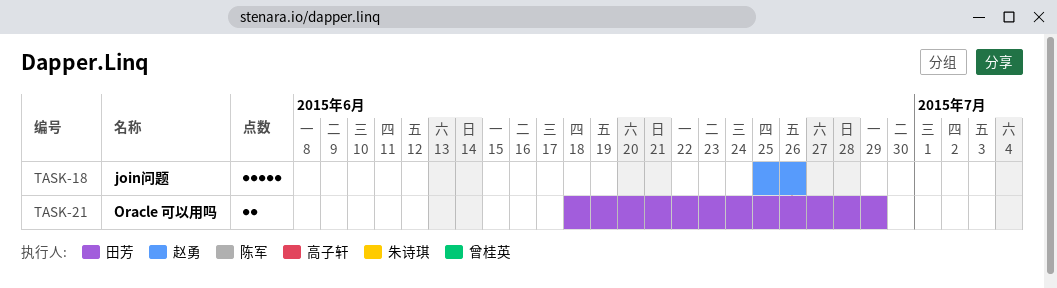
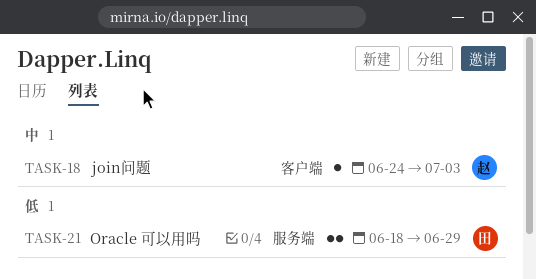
TASK-18, estimate: 5 -> 1
TASK-18, start: Jun 25 -> Jun 24
TASK-18, due: Jun 26 -> Jul 3

